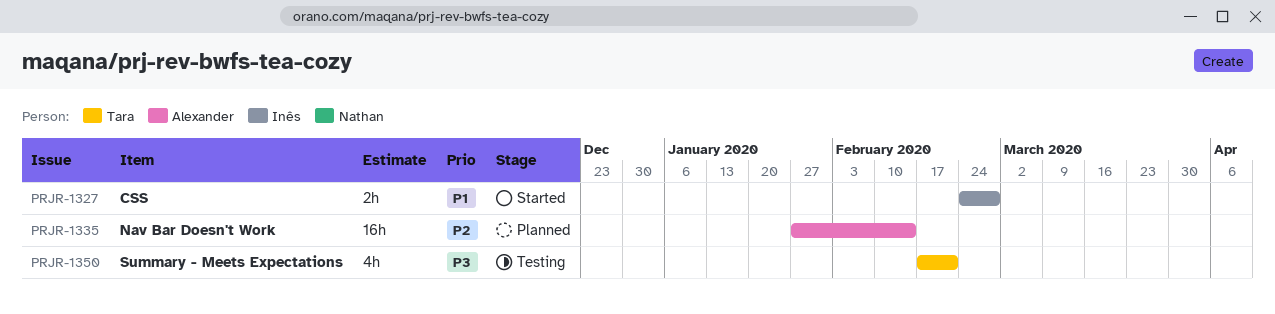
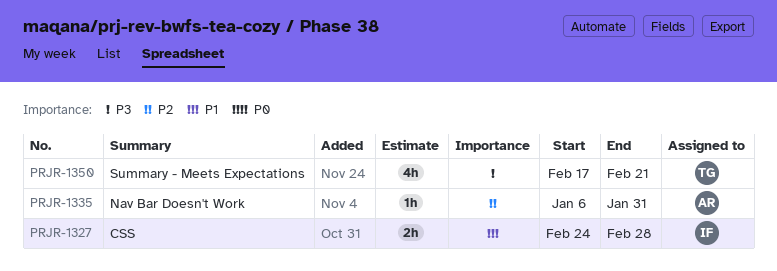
PRJR-1335, estimate: 16h -> 1h
PRJR-1335, start: Jan 27 -> Jan 6
PRJR-1335, due: Feb 14 -> Jan 31

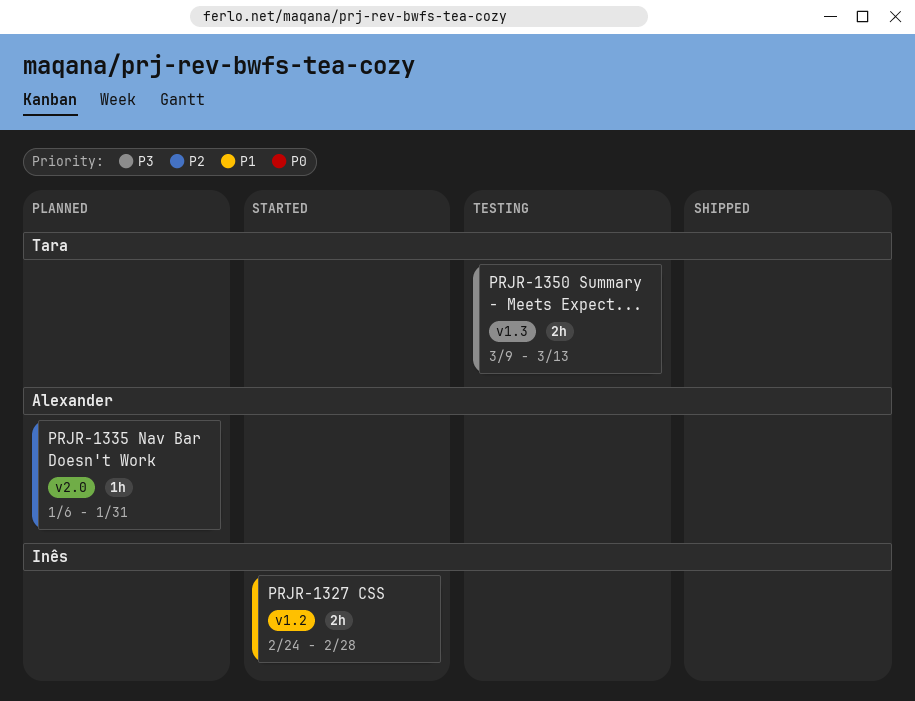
PRJR-1350, estimate: 4h -> 2h
PRJR-1350, start: Feb 17 -> Mar 9
PRJR-1350, due: Feb 21 -> Mar 13

